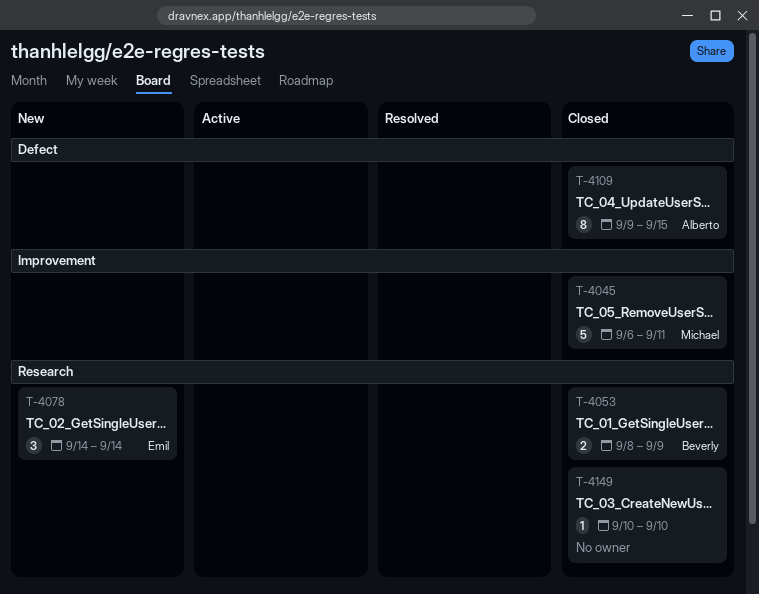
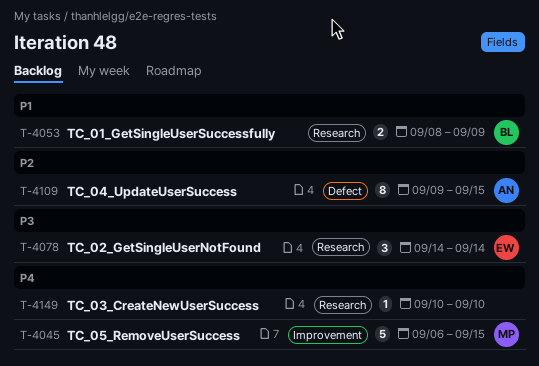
T-4045, due: Sep 11 -> Sep 15

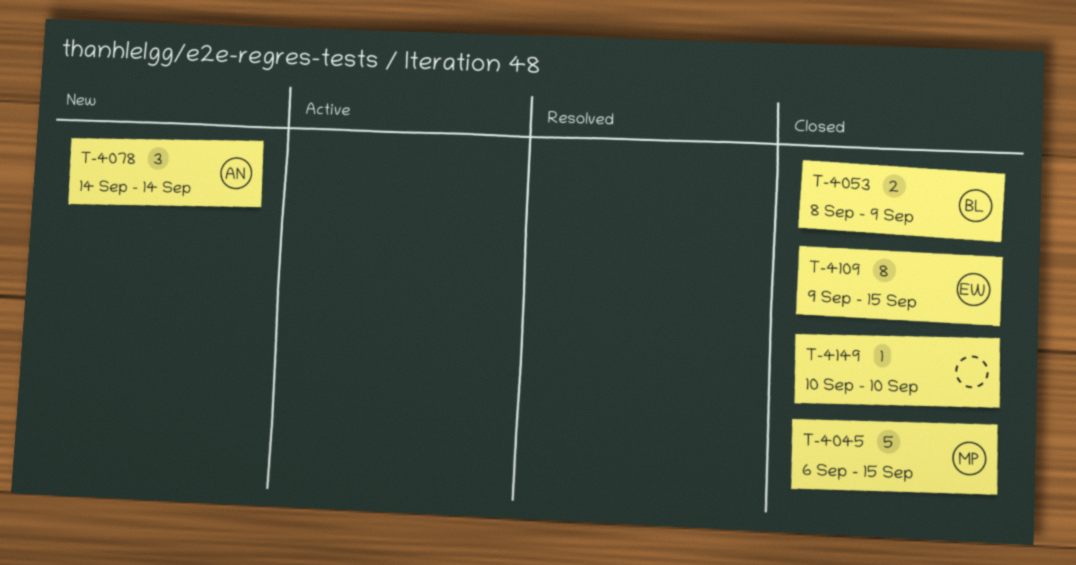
T-4078, owner: EW -> AN
T-4109, owner: AN -> EW

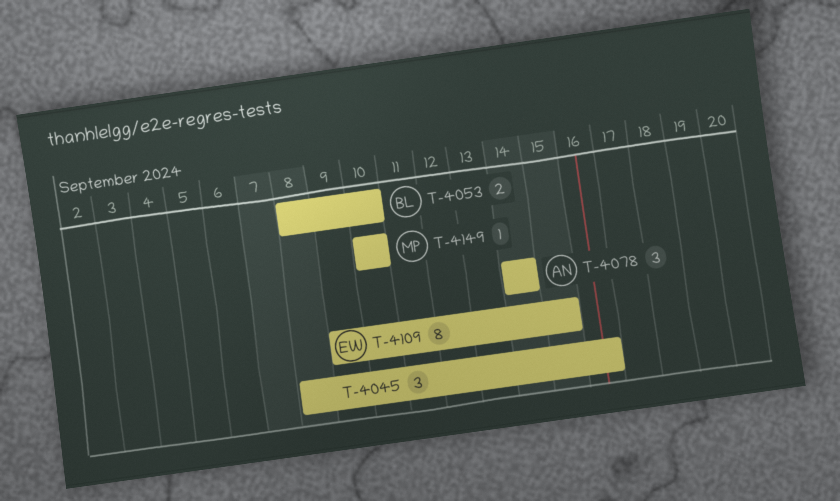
T-4045, owner: MP -> none
T-4045, estimate: 5 -> 3
T-4045, start: Sep 6 -> Sep 8
T-4045, due: Sep 15 -> Sep 16
T-4053, due: Sep 9 -> Sep 10
T-4149, owner: none -> MP

